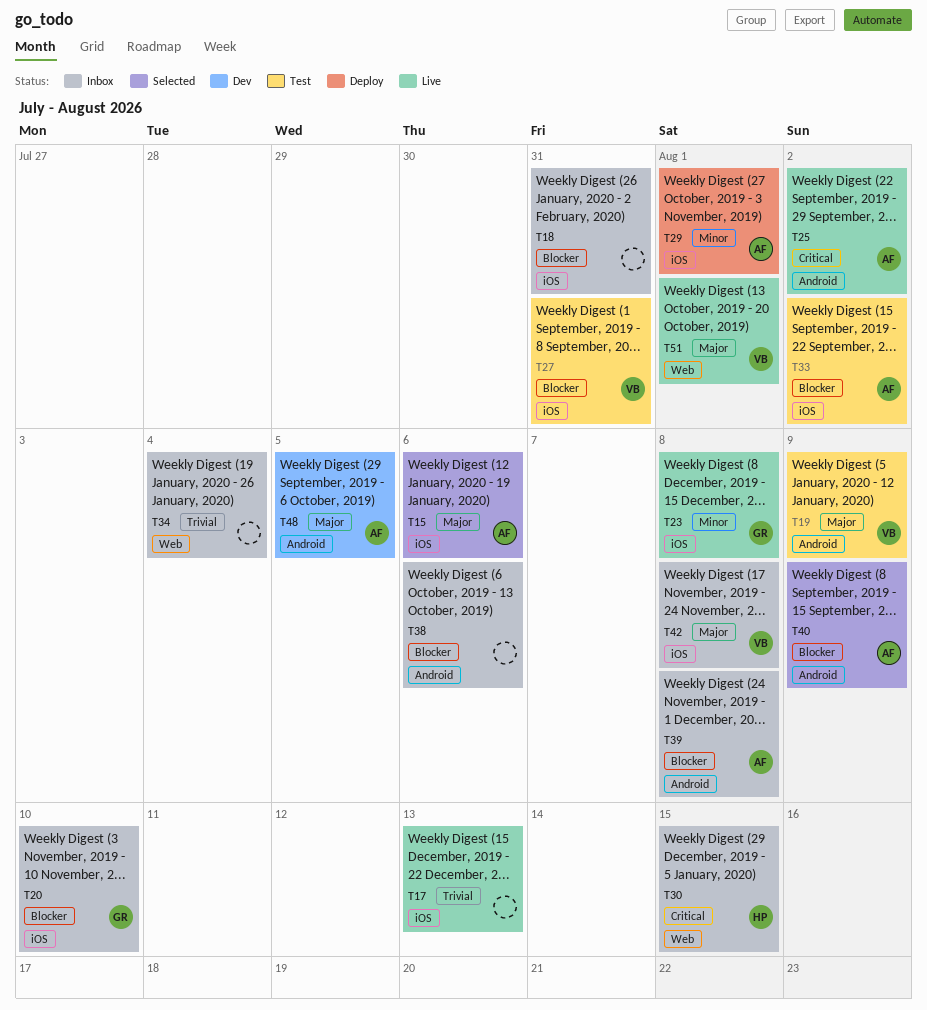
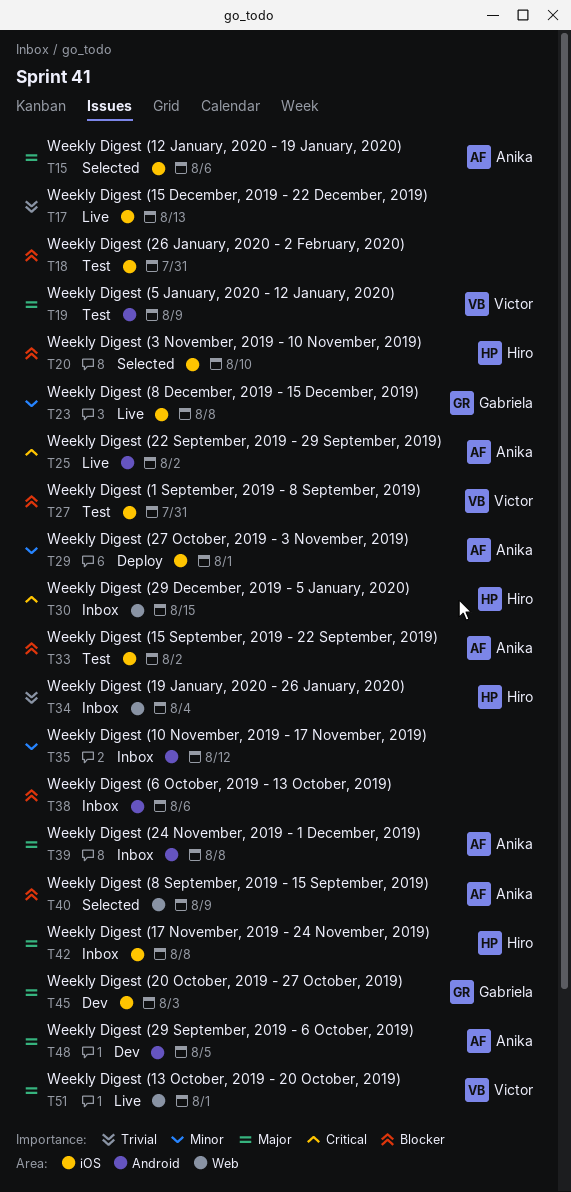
T18, status: Inbox -> Test
T20, status: Inbox -> Selected
T20, owner: Gabriela -> Hiro
T34, owner: none -> Hiro
T35: none -> present
T39, priority: Blocker -> Major
T40, label: Android -> Web
T42, owner: Victor -> Hiro
T45: none -> present

